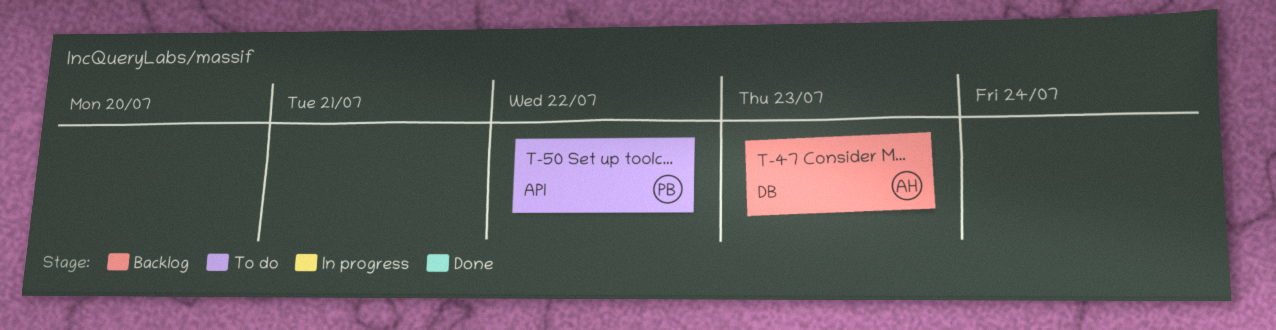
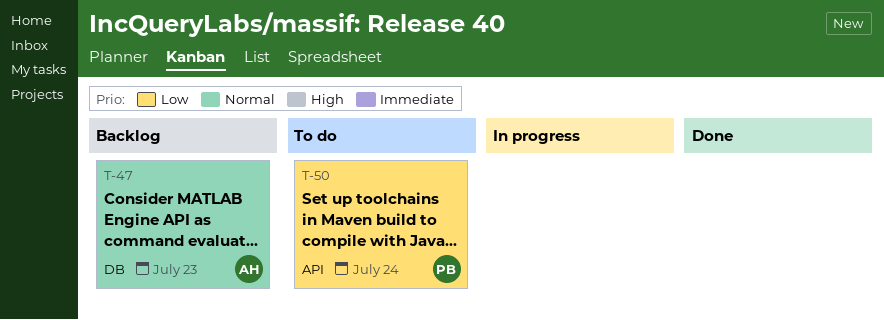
T-50, due: Jul 22 -> Jul 24

